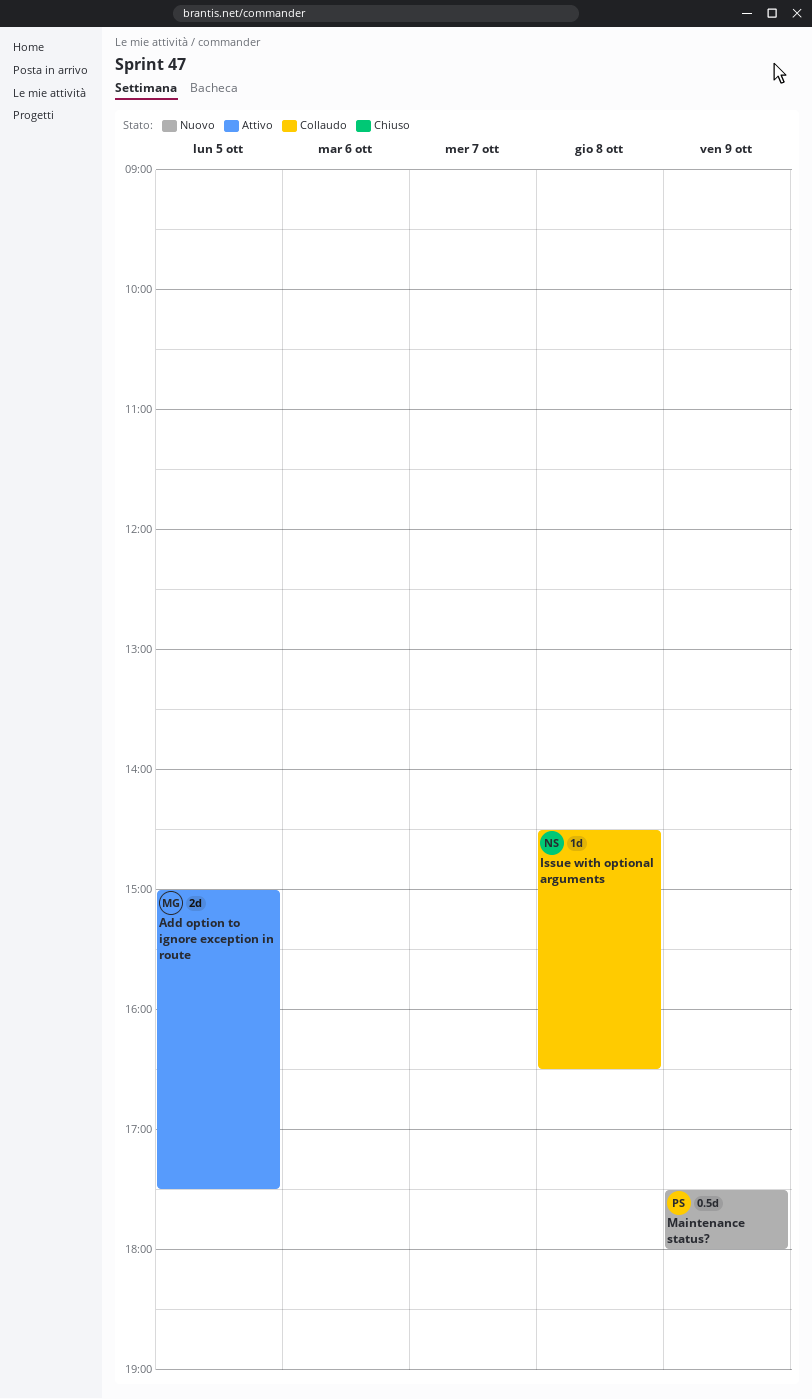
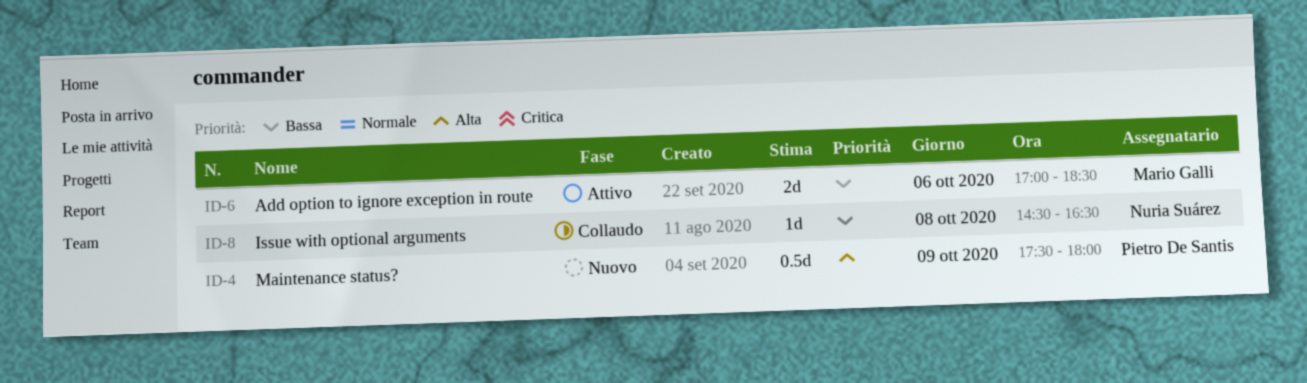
Add option to ignore exception in route, day: Oct 5 -> Oct 6
Add option to ignore exception in route, begins: 15:00 -> 17:00
Add option to ignore exception in route, ends: 17:30 -> 18:30

